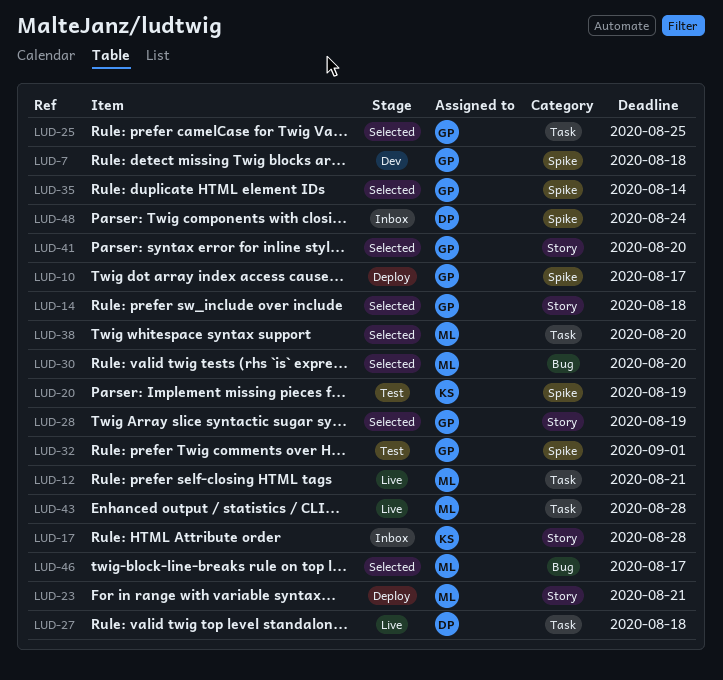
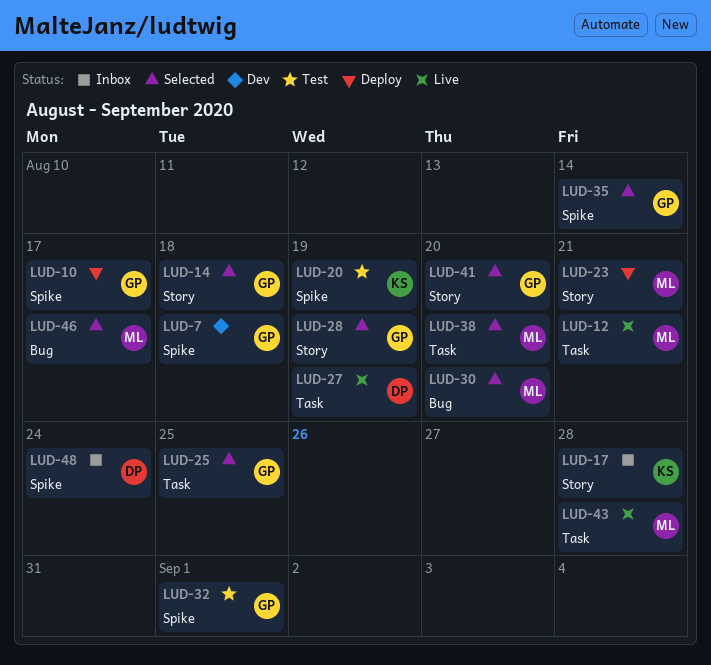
LUD-27, due: Aug 18 -> Aug 19

